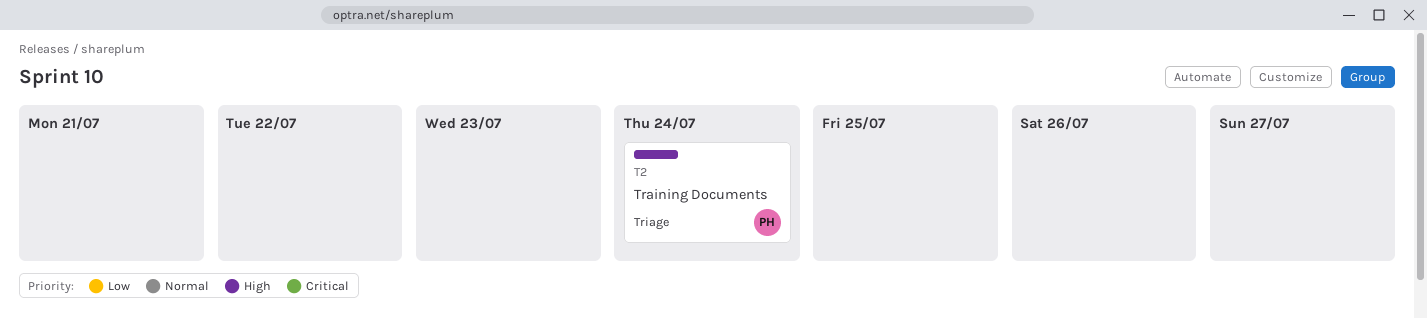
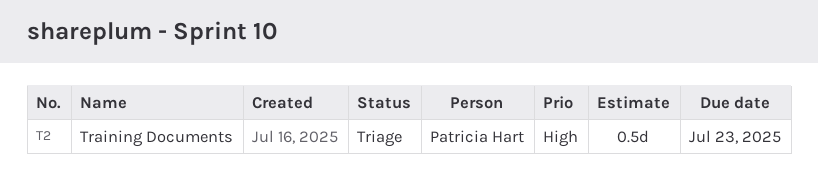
T2, due: Jul 24 -> Jul 23

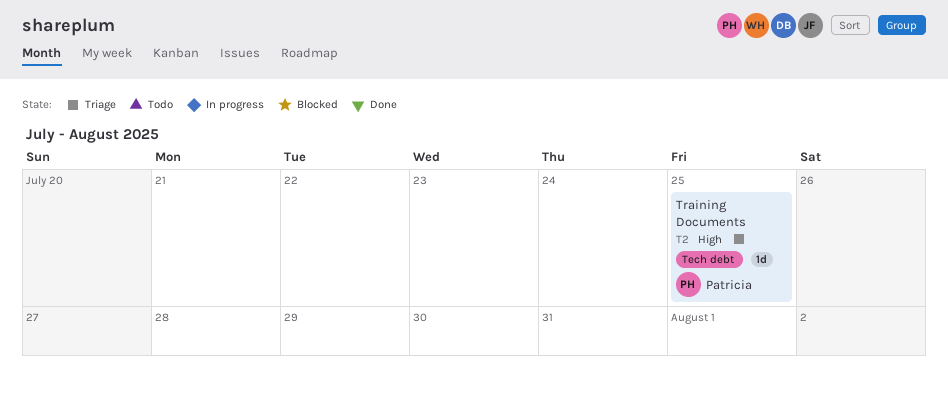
T2, estimate: 0.5d -> 1d
T2, due: Jul 23 -> Jul 25

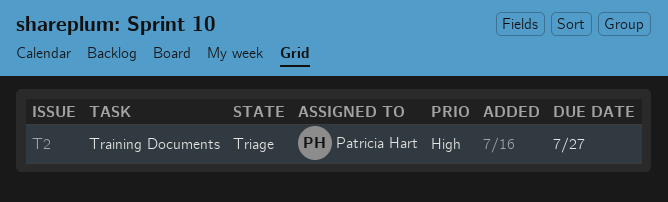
T2, due: Jul 25 -> Jul 27

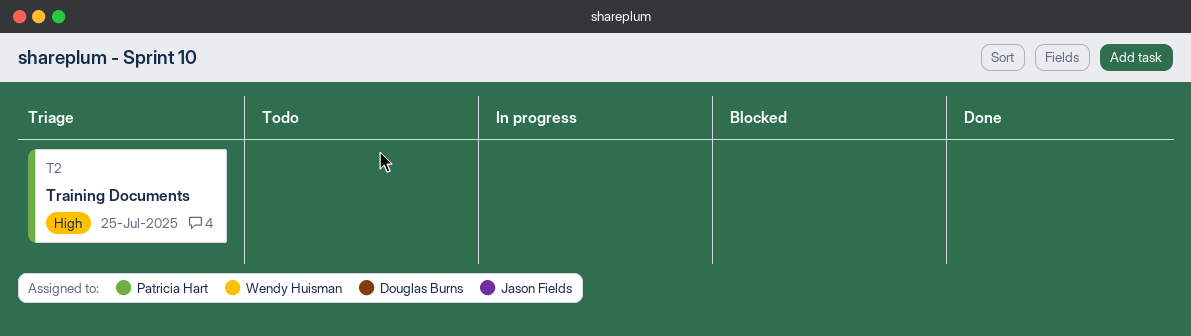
T2, due: Jul 27 -> Jul 25

